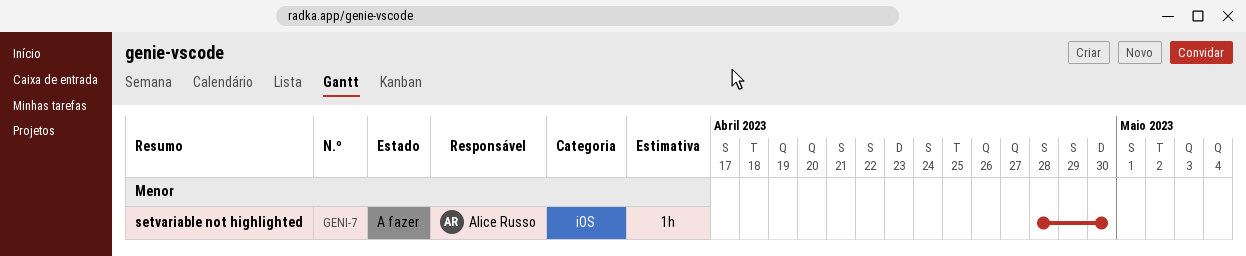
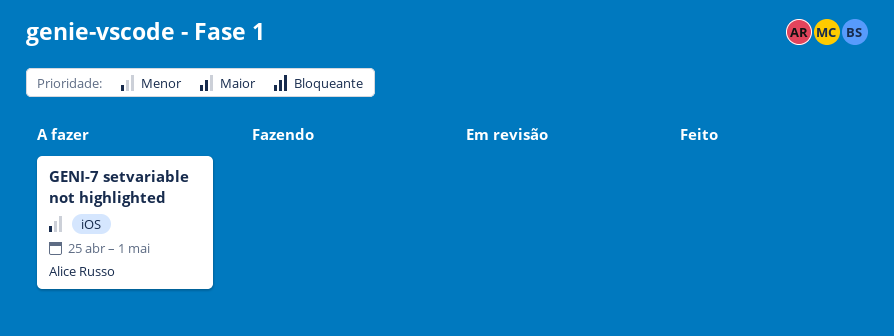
GENI-7, start: Apr 28 -> Apr 25
GENI-7, due: Apr 30 -> May 1

